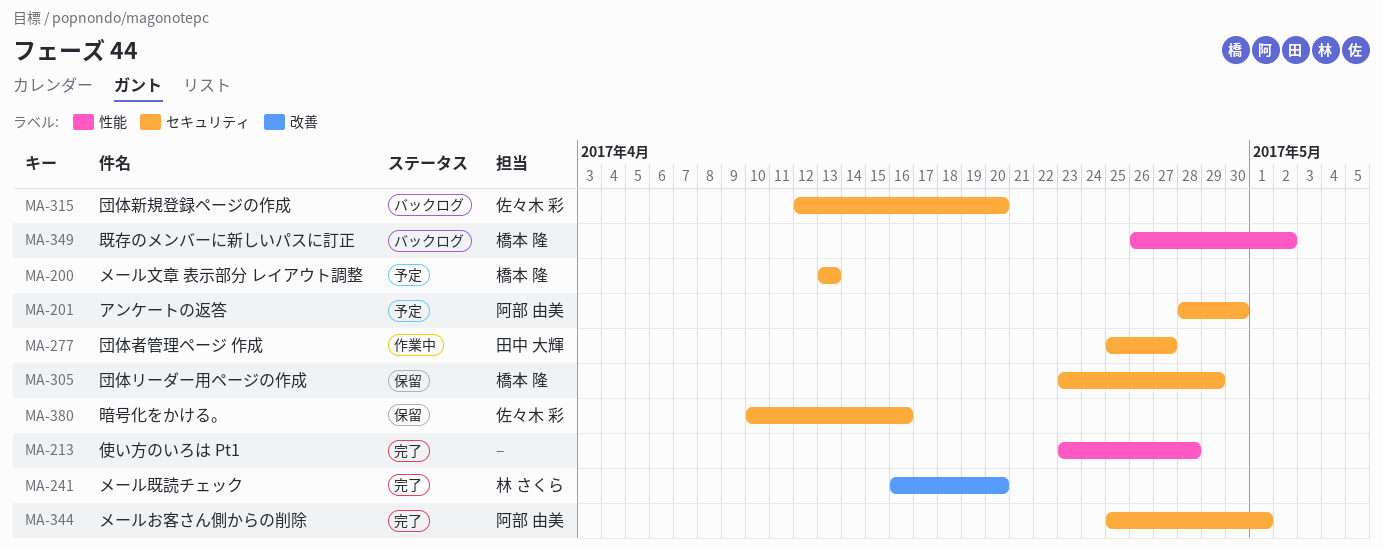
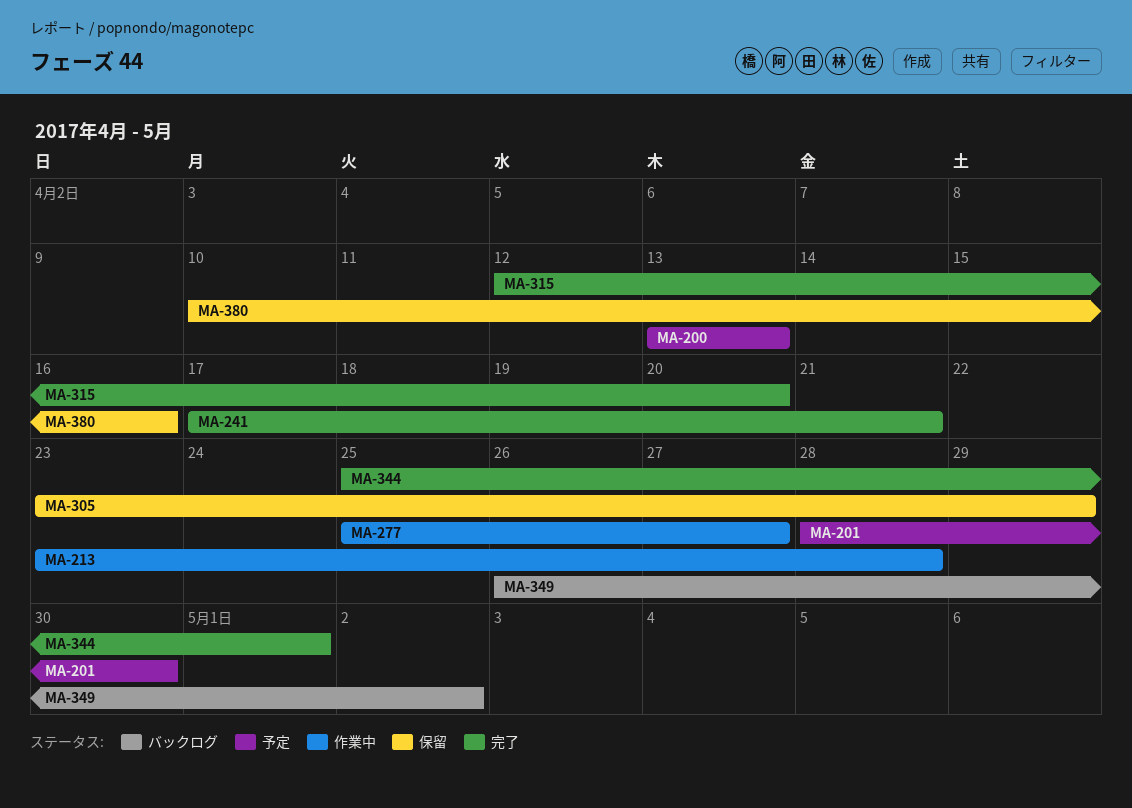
MA-213, status: 完了 -> 作業中
MA-241, start: Apr 16 -> Apr 17
MA-241, due: Apr 20 -> Apr 21
MA-315, status: バックログ -> 完了

